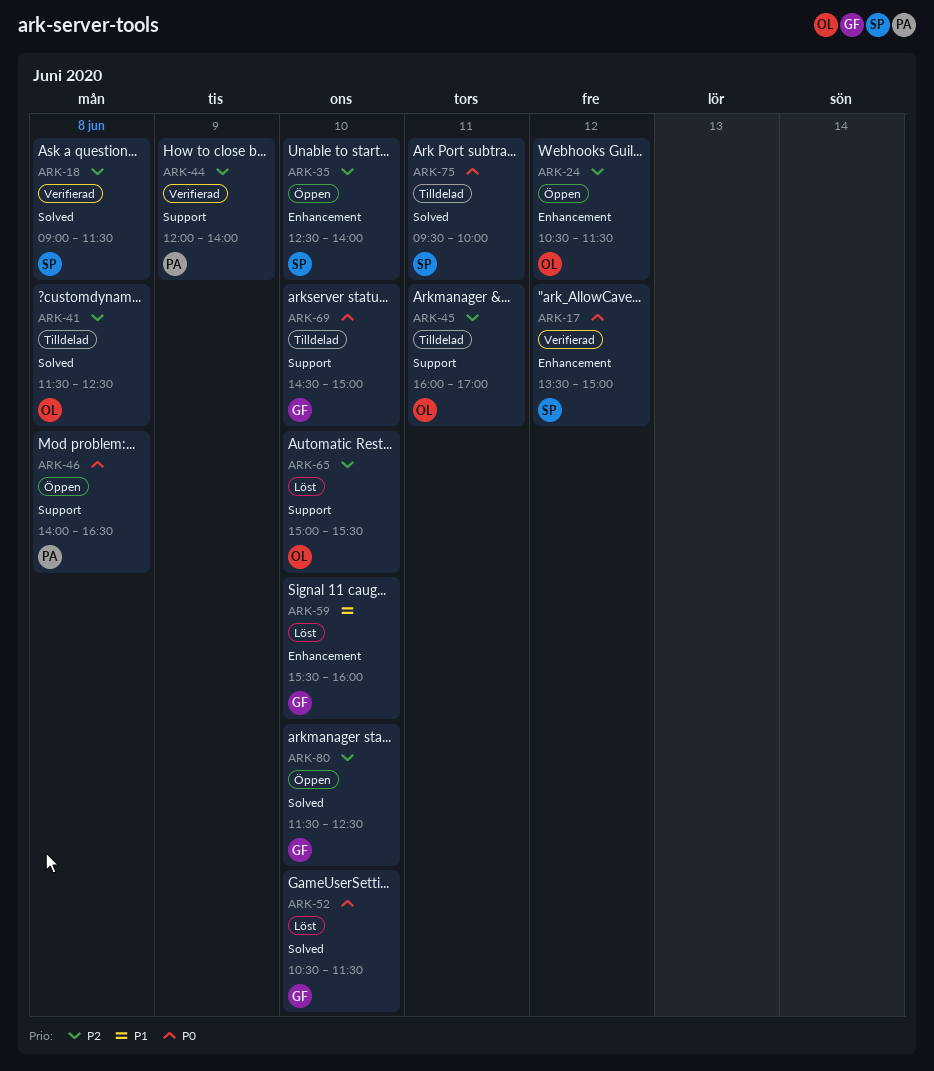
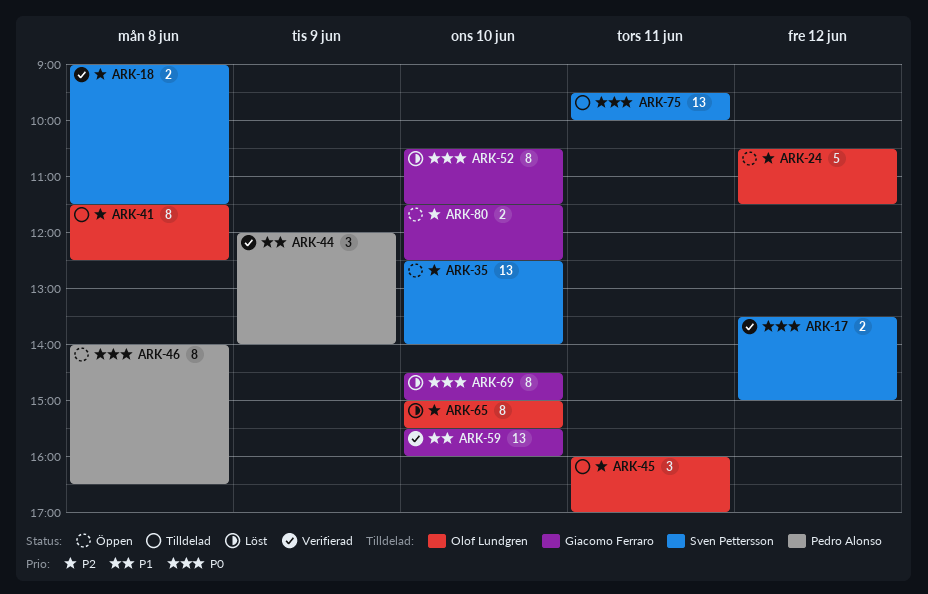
ARK-44, priority: P2 -> P1
ARK-59, status: Löst -> Verifierad
ARK-69, status: Tilldelad -> Löst

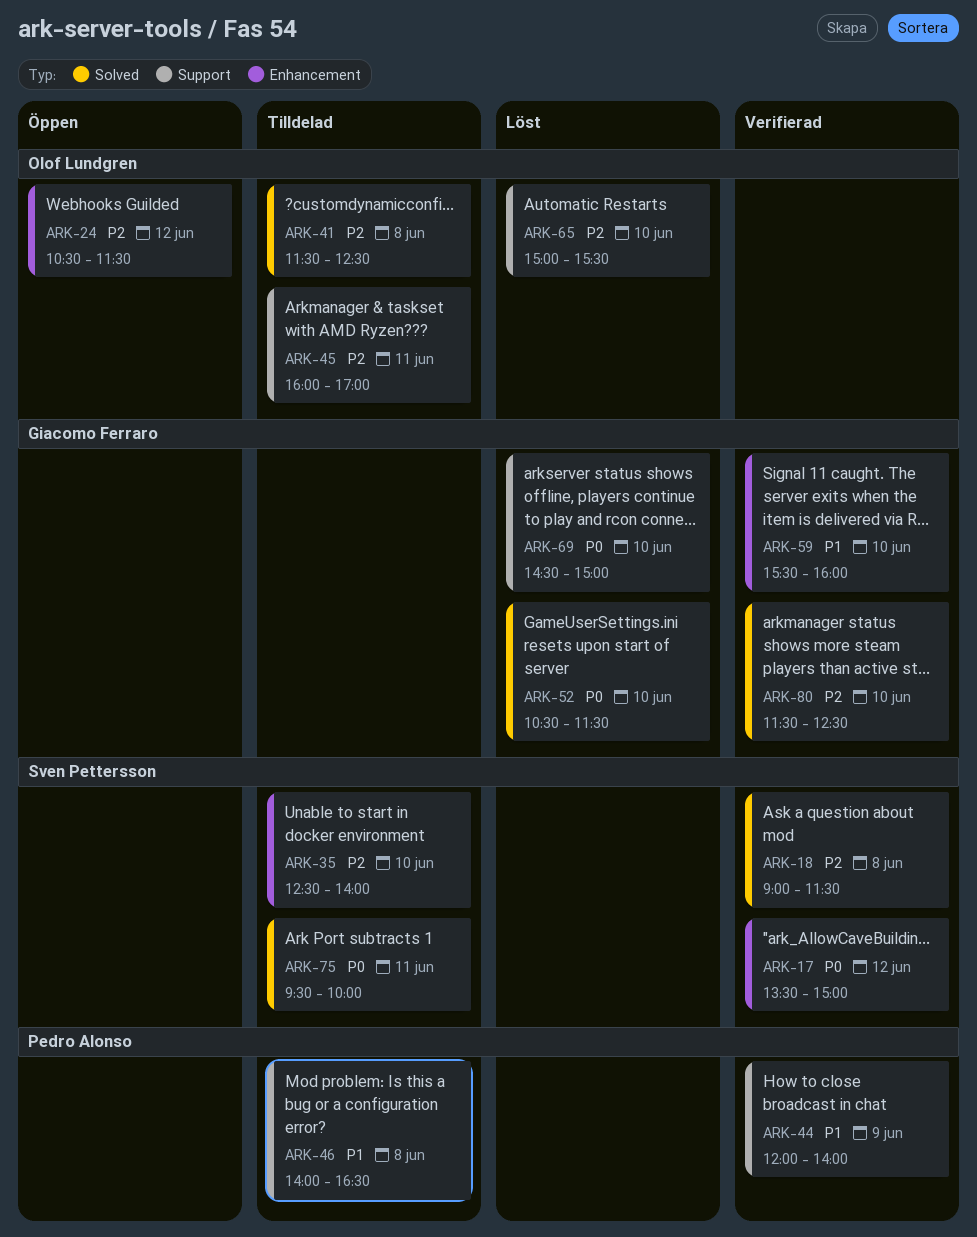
ARK-35, status: Öppen -> Tilldelad
ARK-46, status: Öppen -> Tilldelad
ARK-46, priority: P0 -> P1
ARK-80, status: Öppen -> Verifierad

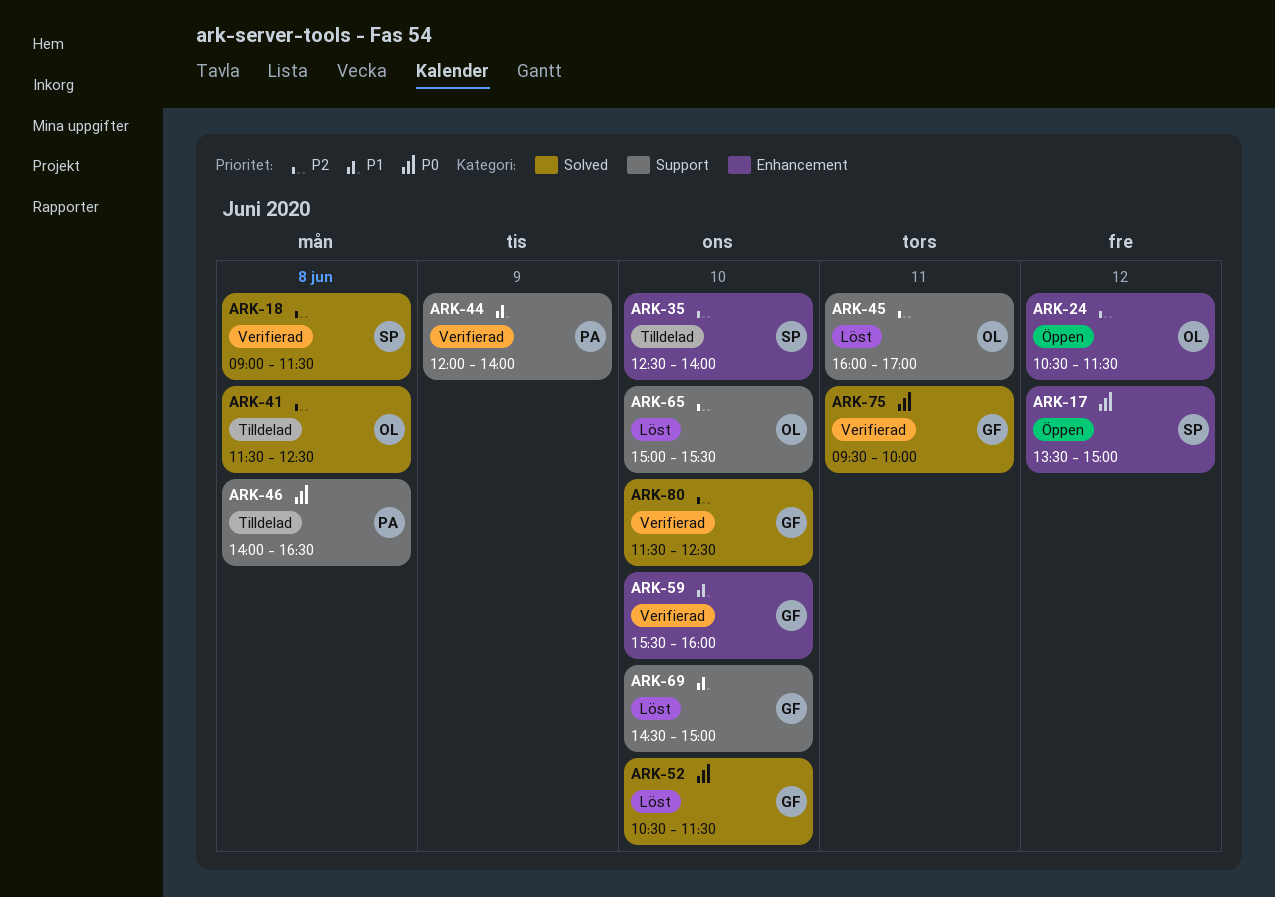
ARK-17, status: Verifierad -> Öppen
ARK-45, status: Tilldelad -> Löst
ARK-46, priority: P1 -> P0
ARK-69, priority: P0 -> P1
ARK-75, status: Tilldelad -> Verifierad
ARK-75, owner: Sven Pettersson -> Giacomo Ferraro

